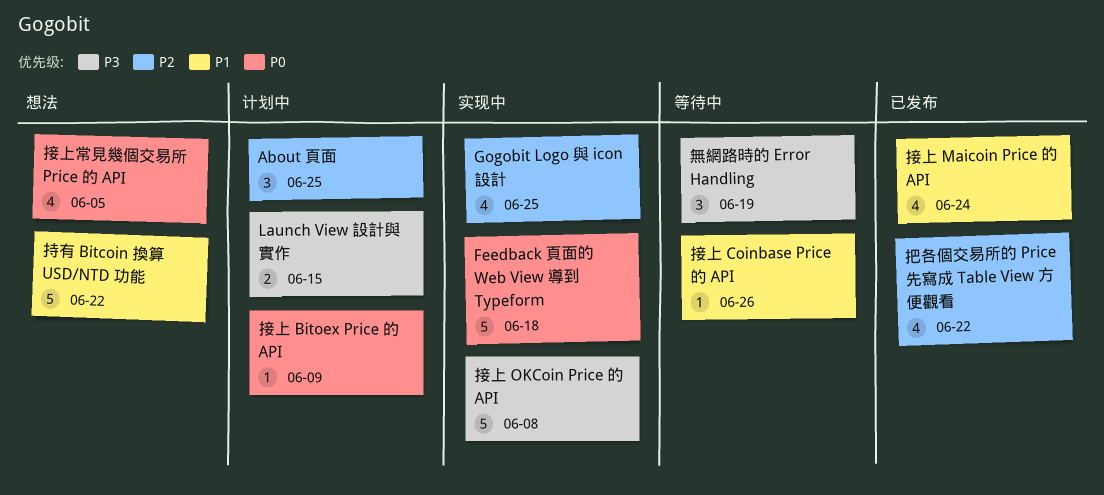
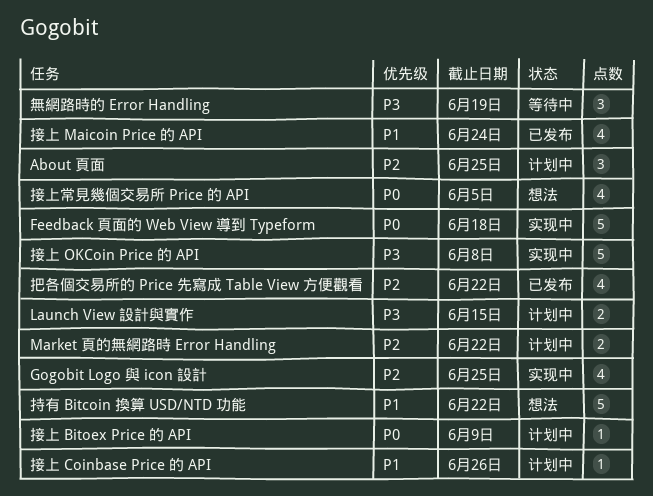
Market 頁的無網路時 Error Handling: none -> present
接上 Coinbase Price 的 API, status: 等待中 -> 计划中

